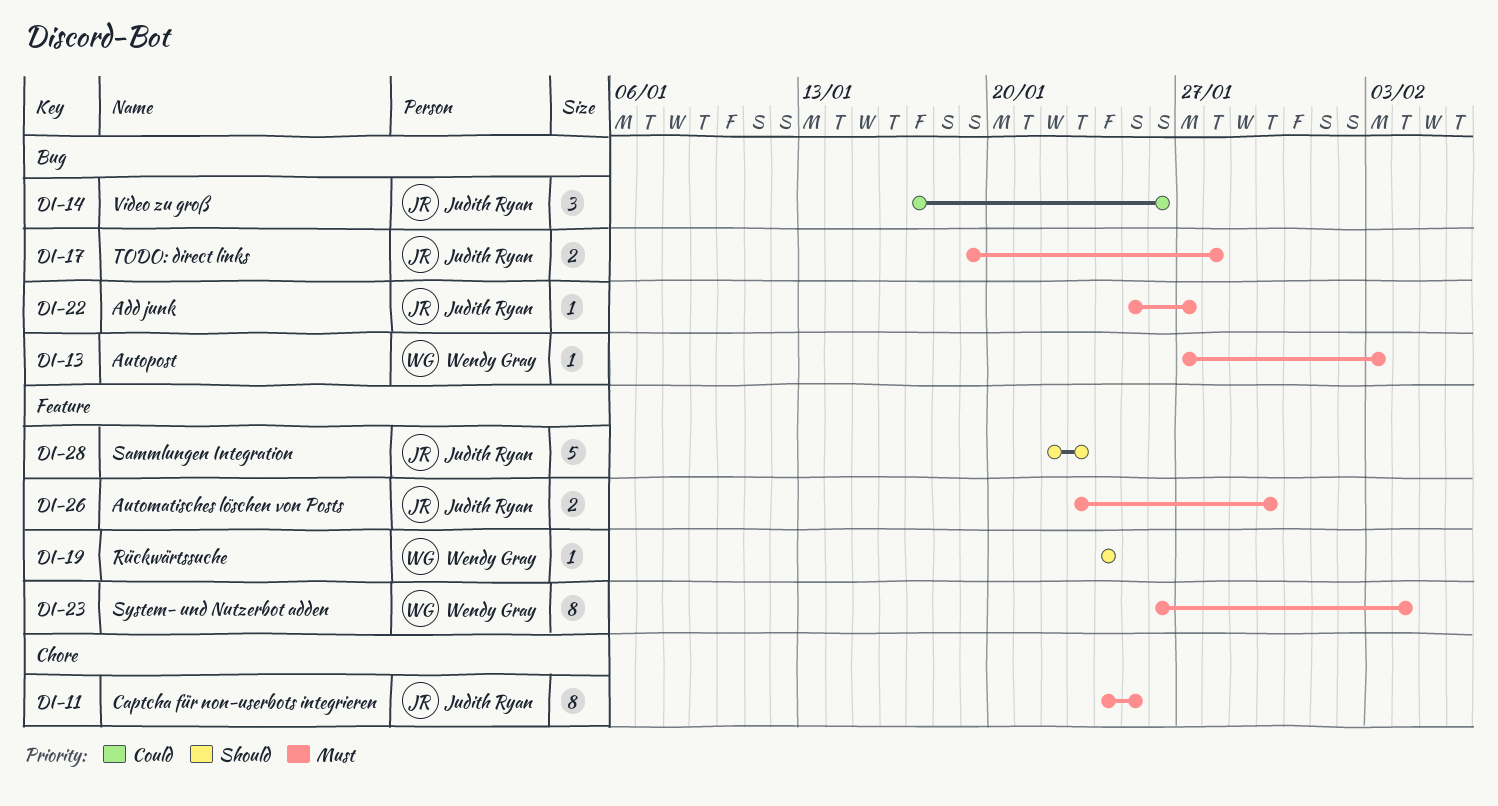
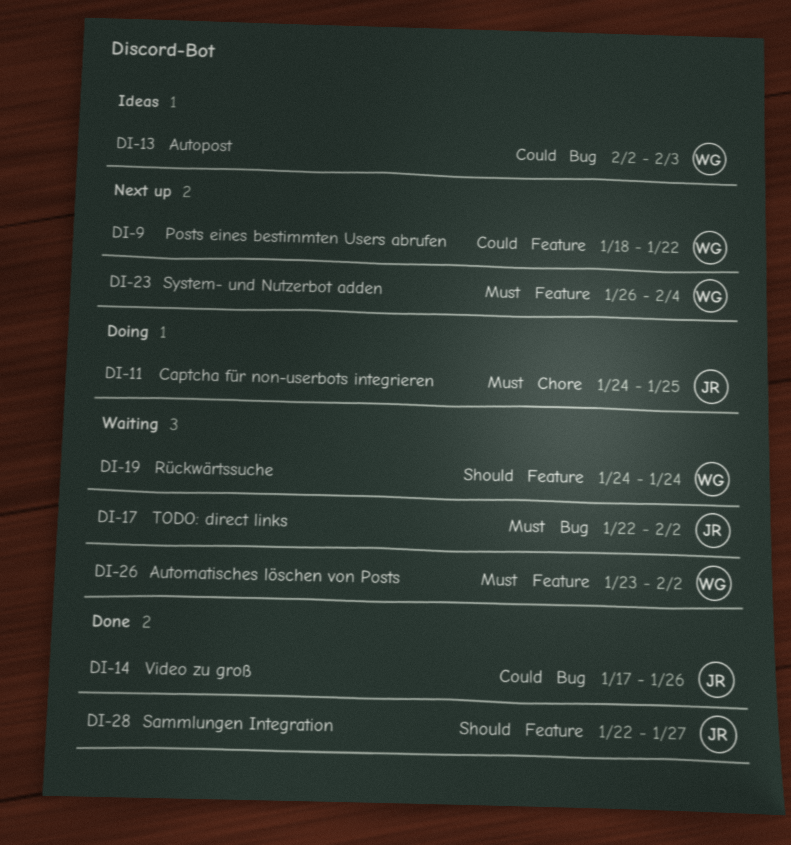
DI-9: none -> present
DI-13, priority: Must -> Could
DI-13, start: Jan 27 -> Feb 2
DI-17, start: Jan 19 -> Jan 22
DI-17, due: Jan 28 -> Feb 2
DI-22: present -> none
DI-26, owner: Judith Ryan -> Wendy Gray
DI-26, due: Jan 30 -> Feb 2
DI-28, due: Jan 23 -> Jan 27

